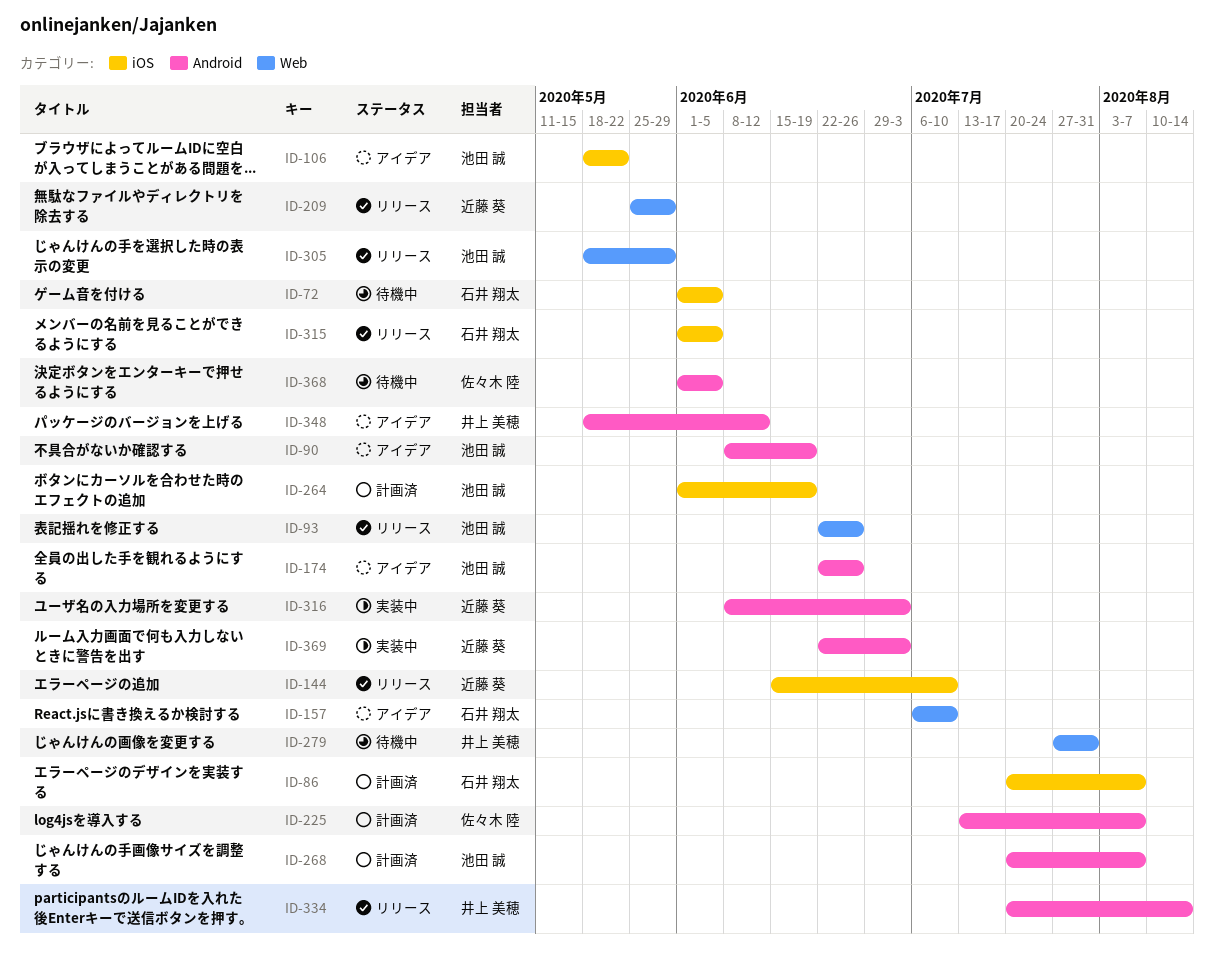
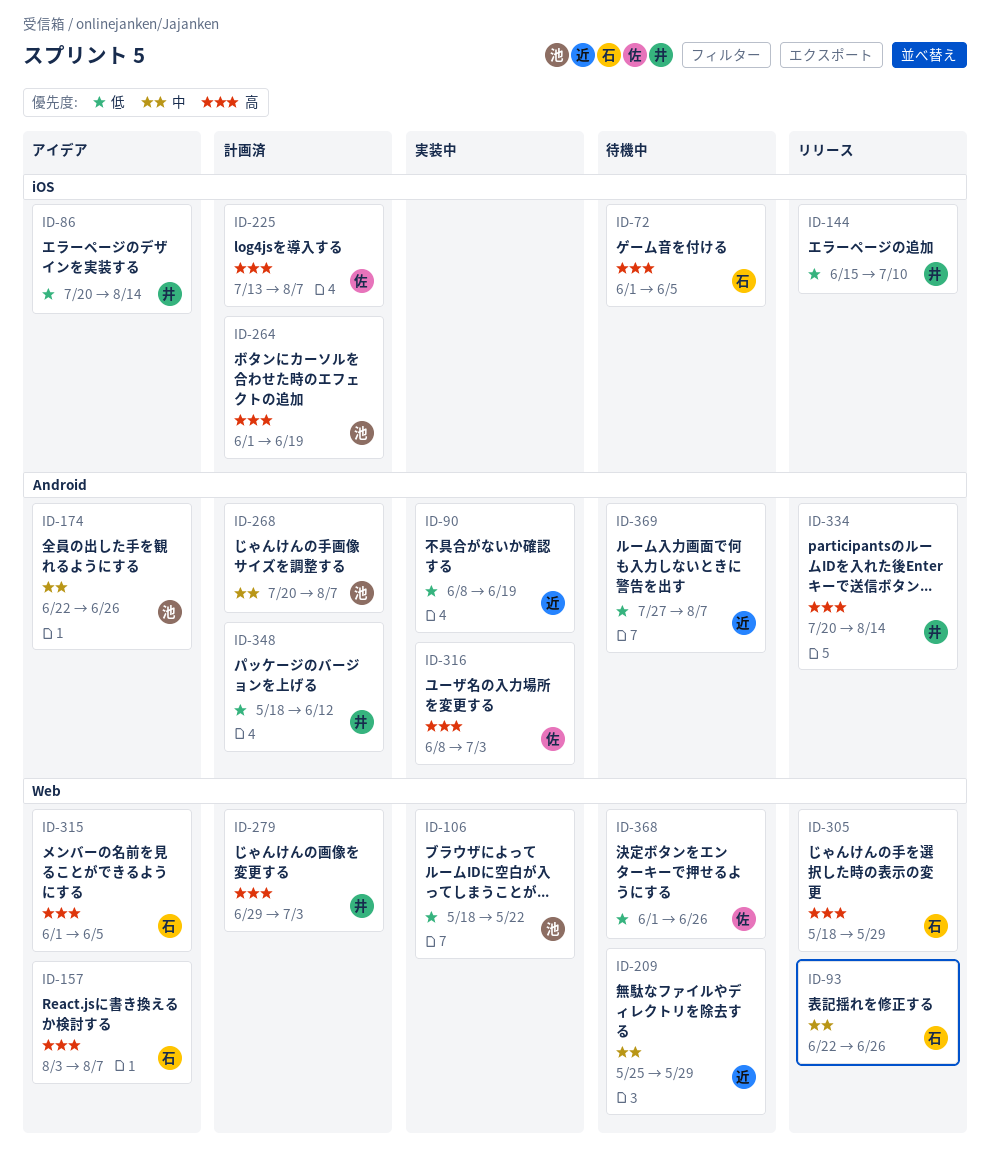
ID-86, status: 計画済 -> アイデア
ID-86, owner: 石井 翔太 -> 井上 美穂
ID-86, due: Aug 7 -> Aug 14
ID-90, status: アイデア -> 実装中
ID-90, owner: 池田 誠 -> 近藤 葵
ID-93, owner: 池田 誠 -> 石井 翔太
ID-106, status: アイデア -> 実装中
ID-106, label: iOS -> Web
ID-144, owner: 近藤 葵 -> 井上 美穂
ID-157, start: Jul 6 -> Aug 3
ID-157, due: Jul 10 -> Aug 7
ID-209, status: リリース -> 待機中
ID-225, label: Android -> iOS
ID-279, status: 待機中 -> 計画済
ID-279, start: Jul 27 -> Jun 29
ID-279, due: Jul 31 -> Jul 3
ID-305, owner: 池田 誠 -> 石井 翔太
ID-315, status: リリース -> アイデア
ID-315, label: iOS -> Web
ID-316, owner: 近藤 葵 -> 佐々木 陸
ID-348, status: アイデア -> 計画済
ID-368, label: Android -> Web
ID-368, due: Jun 5 -> Jun 26
ID-369, status: 実装中 -> 待機中
ID-369, start: Jun 22 -> Jul 27
ID-369, due: Jul 3 -> Aug 7

